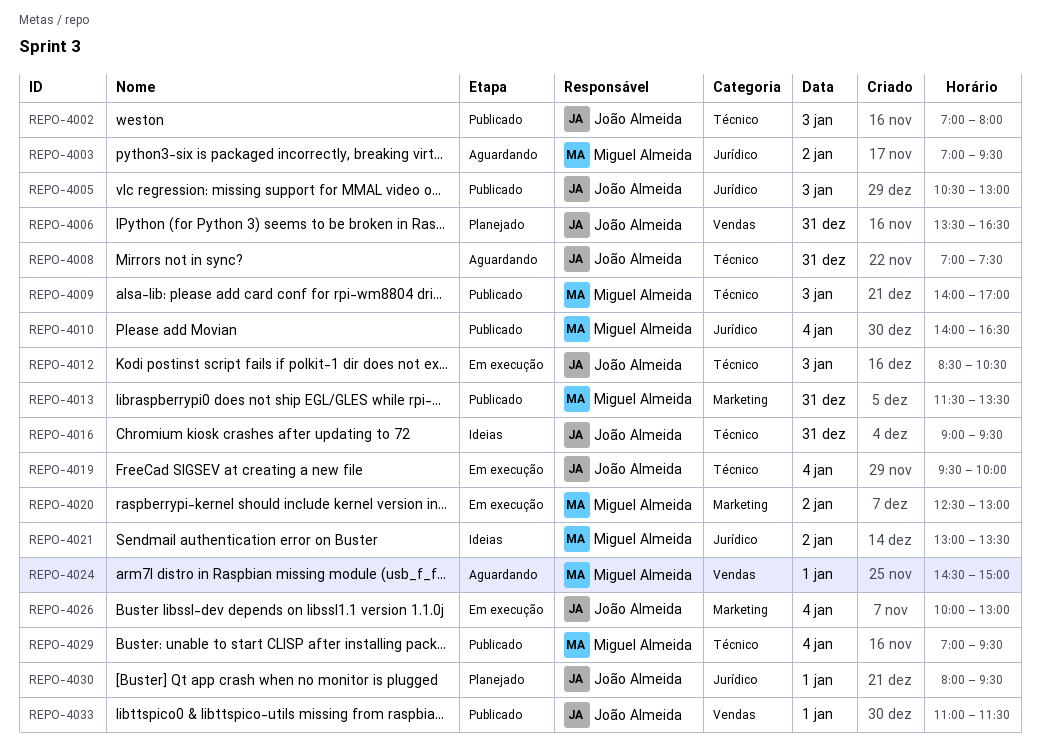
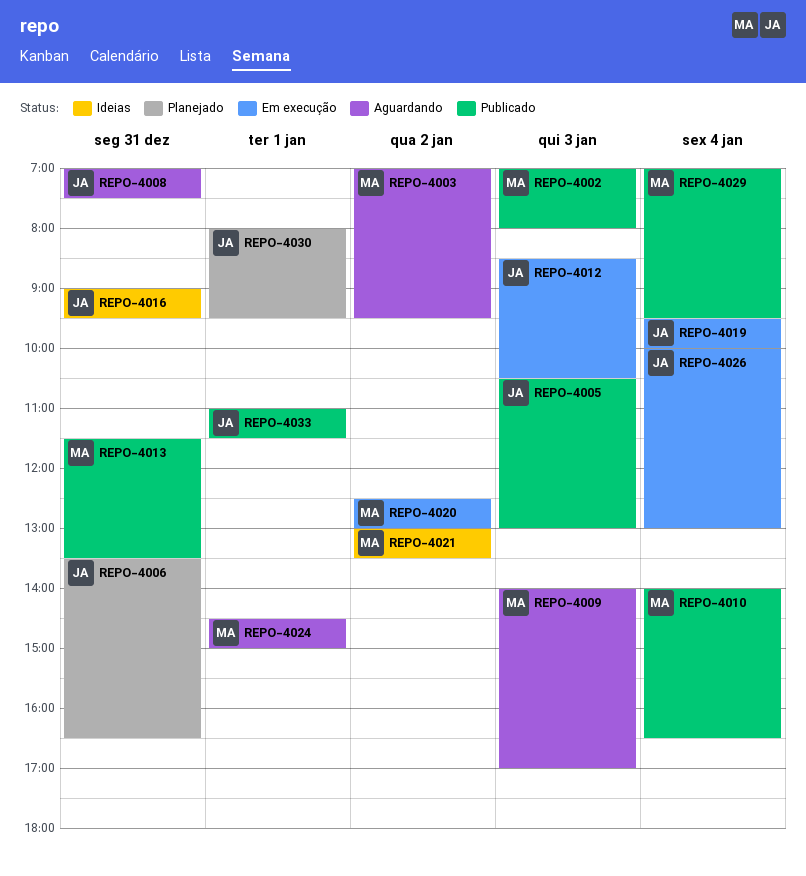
REPO-4002, owner: João Almeida -> Miguel Almeida
REPO-4009, status: Publicado -> Aguardando

